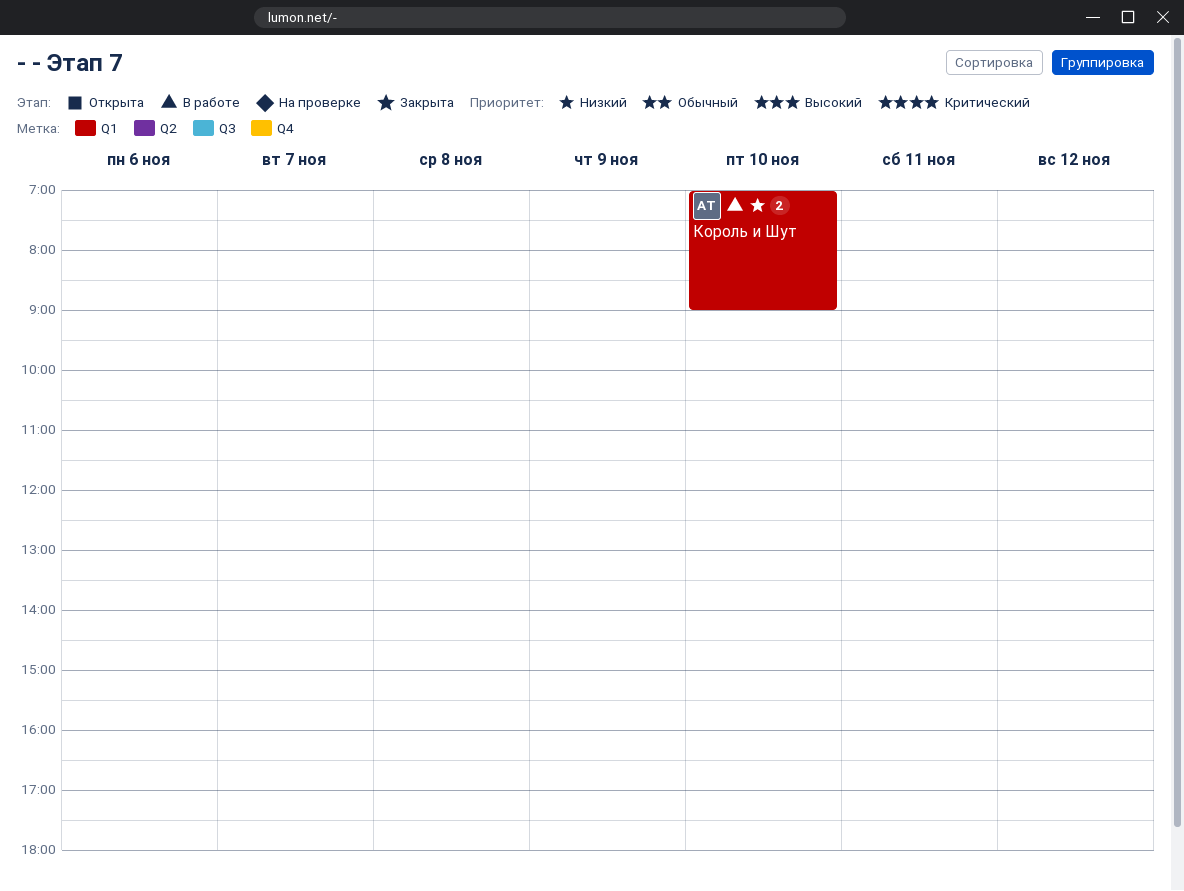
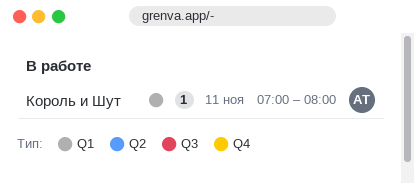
Король и Шут, estimate: 2 -> 1
Король и Шут, day: Nov 10 -> Nov 11
Король и Шут, ends: 09:00 -> 08:00

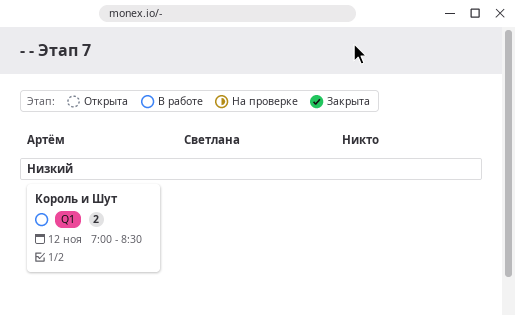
Король и Шут, estimate: 1 -> 2
Король и Шут, day: Nov 11 -> Nov 12
Король и Шут, ends: 08:00 -> 08:30

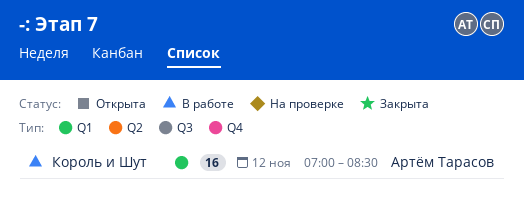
Король и Шут, estimate: 2 -> 16

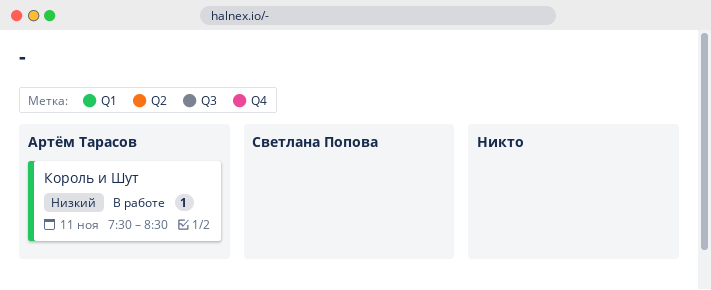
Король и Шут, estimate: 16 -> 1
Король и Шут, day: Nov 12 -> Nov 11
Король и Шут, begins: 07:00 -> 07:30

